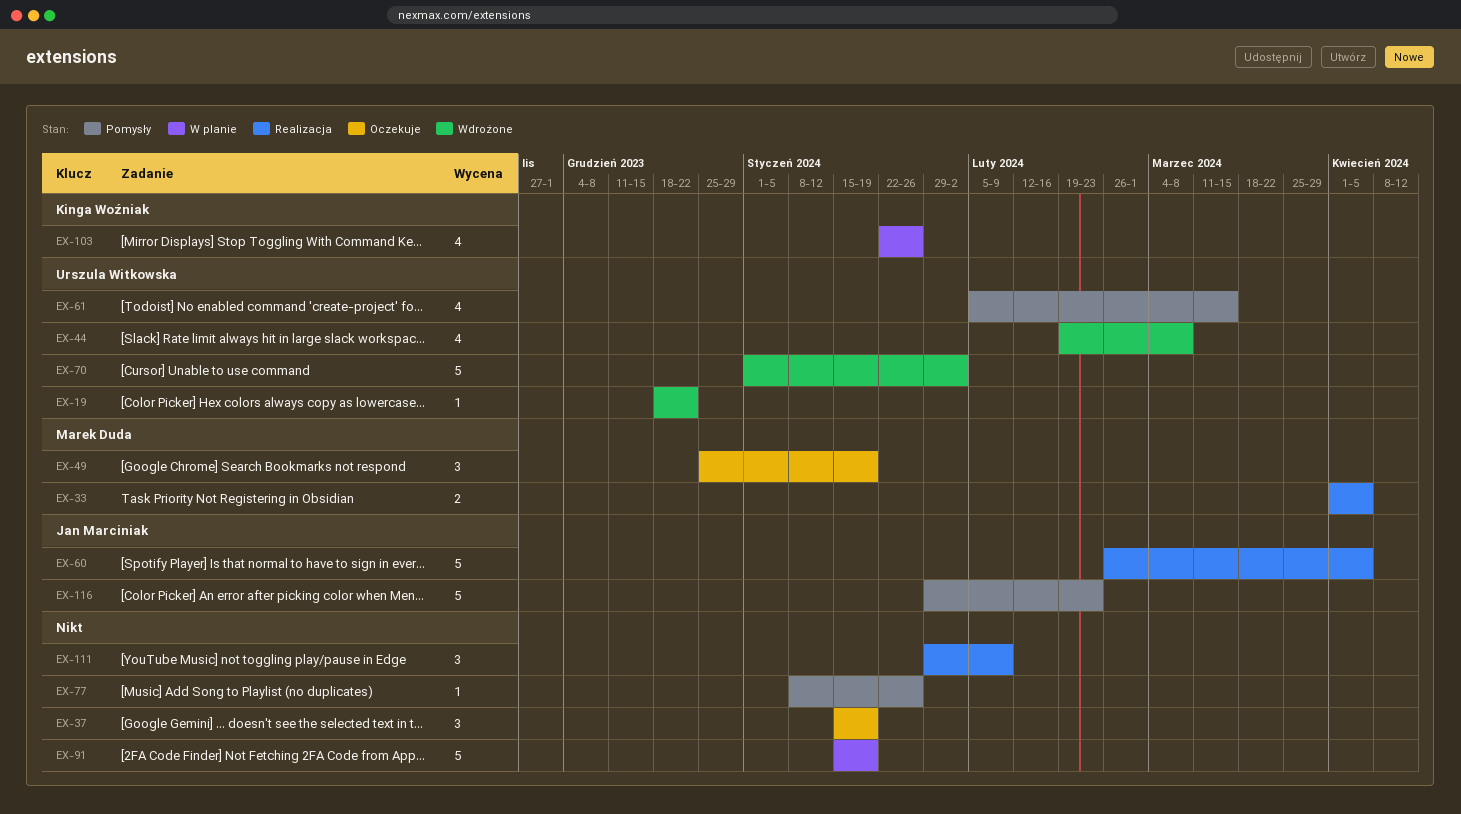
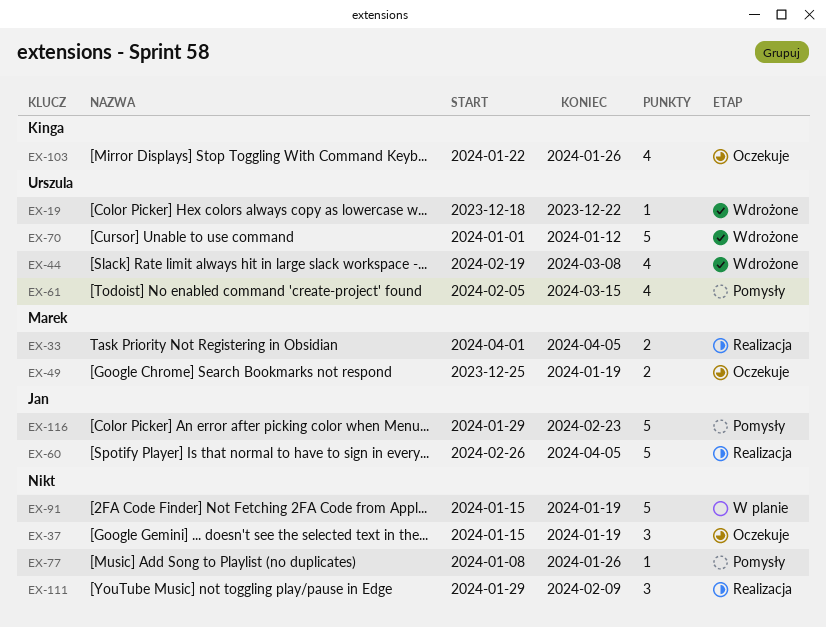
EX-49, estimate: 3 -> 2
EX-70, due: Feb 2 -> Jan 12
EX-103, status: W planie -> Oczekuje

